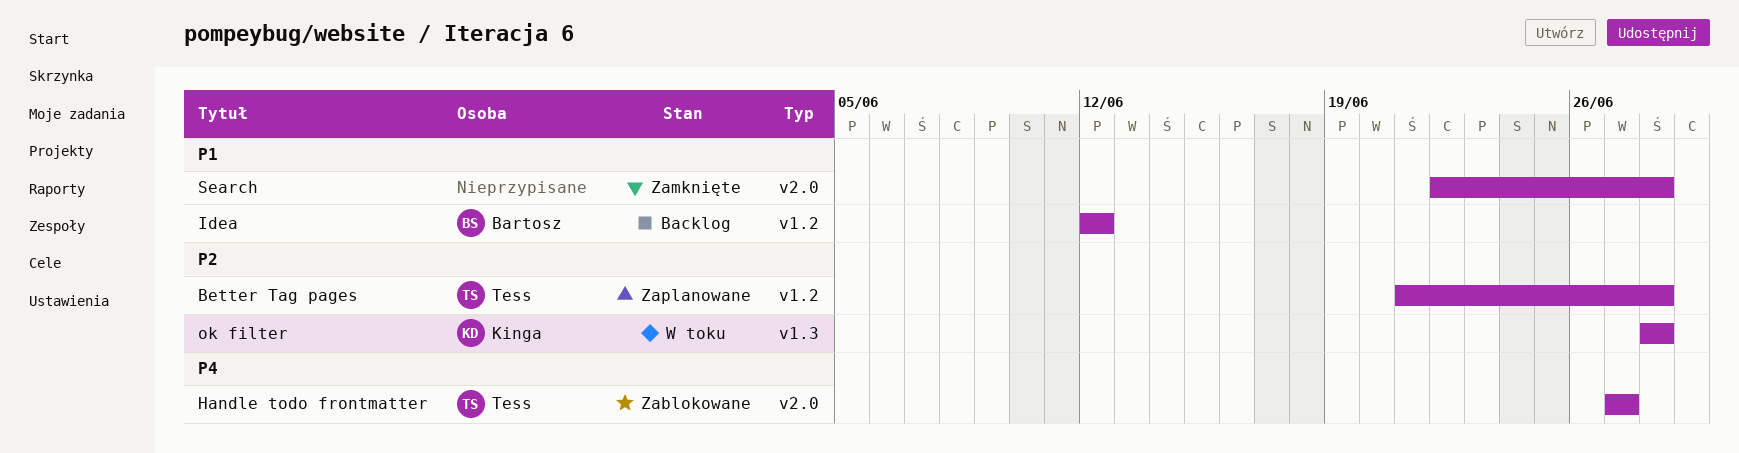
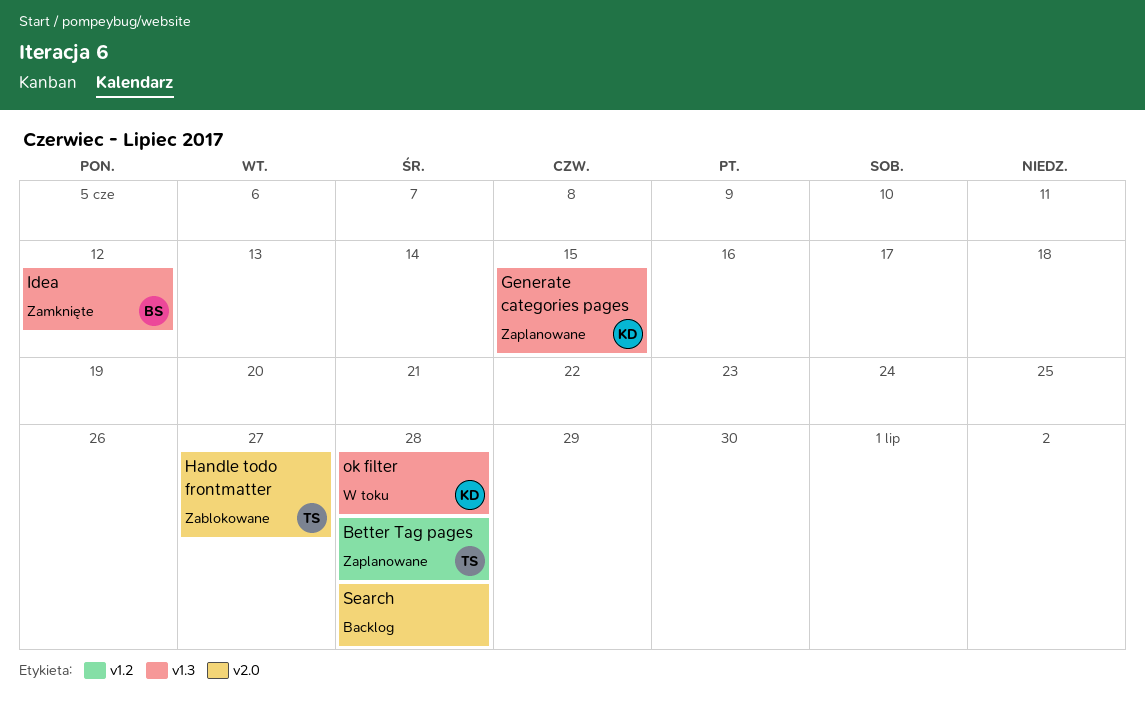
Generate categories pages: none -> present
Idea, status: Backlog -> Zamknięte
Idea, label: v1.2 -> v1.3
Search, status: Zamknięte -> Backlog

